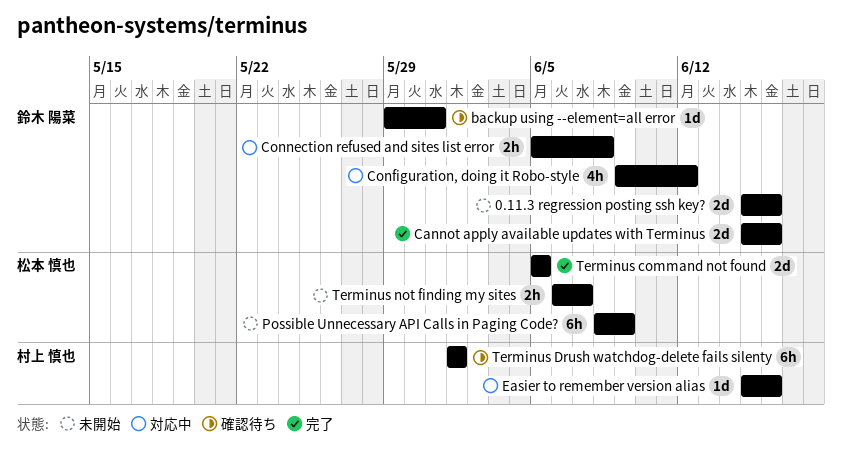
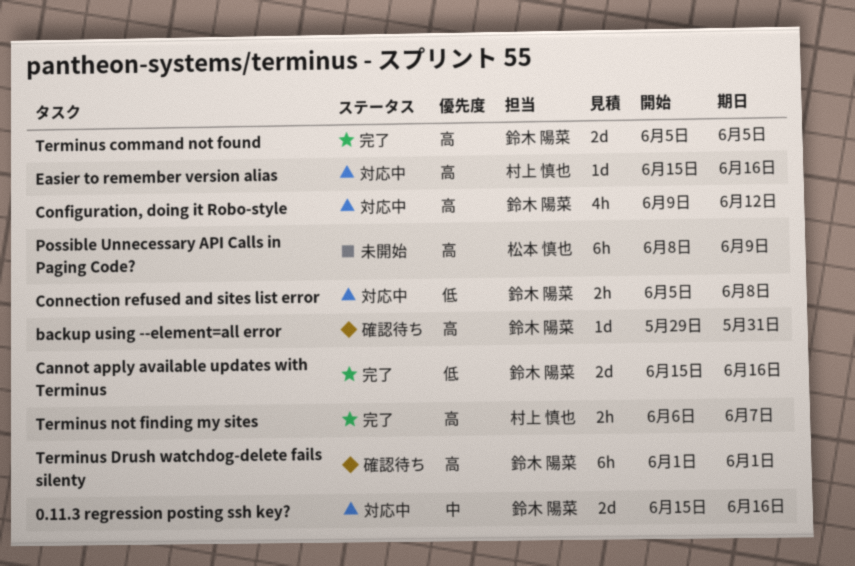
0.11.3 regression posting ssh key?, status: 未開始 -> 対応中
Terminus command not found, owner: 松本 慎也 -> 鈴木 陽菜
Terminus Drush watchdog-delete fails silenty, owner: 村上 慎也 -> 鈴木 陽菜
Terminus not finding my sites, status: 未開始 -> 完了
Terminus not finding my sites, owner: 松本 慎也 -> 村上 慎也

